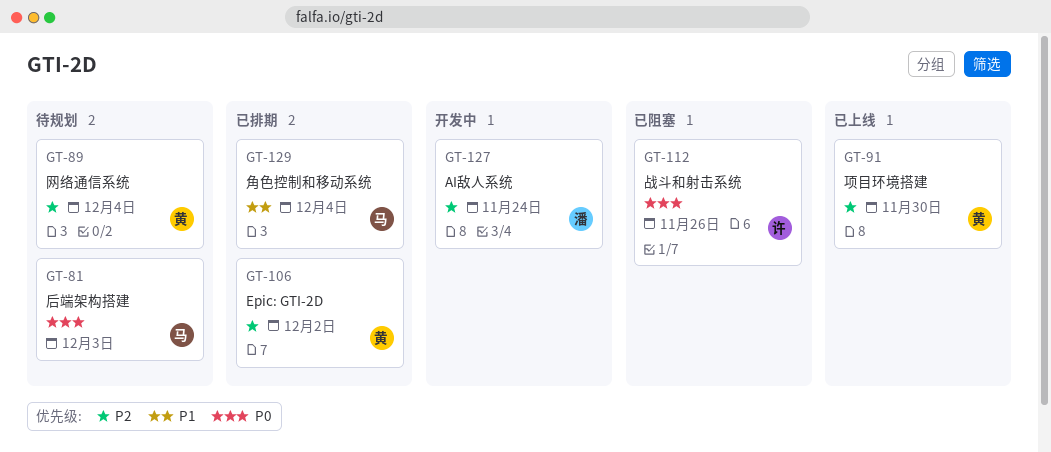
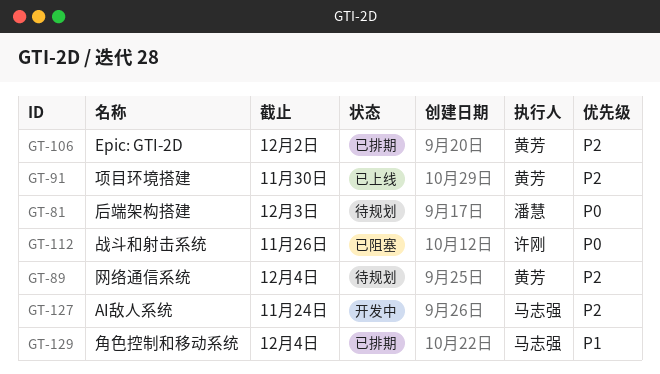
GT-81, owner: 马志强 -> 潘慧
GT-127, owner: 潘慧 -> 马志强

